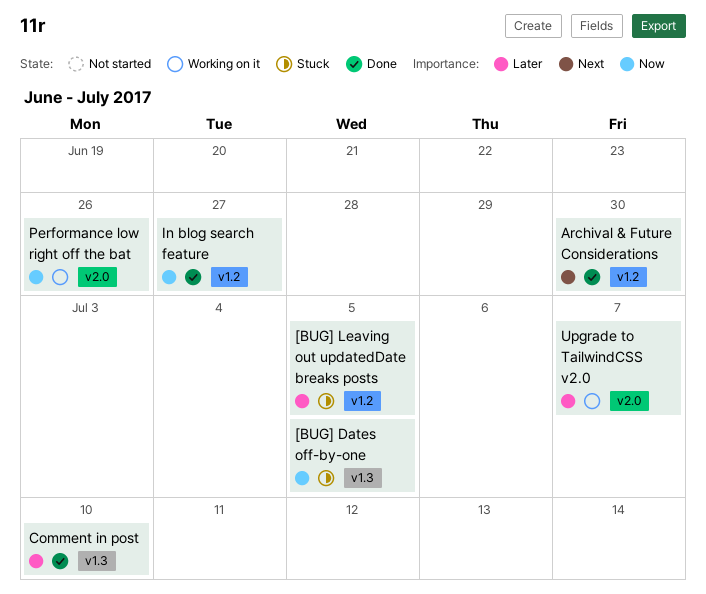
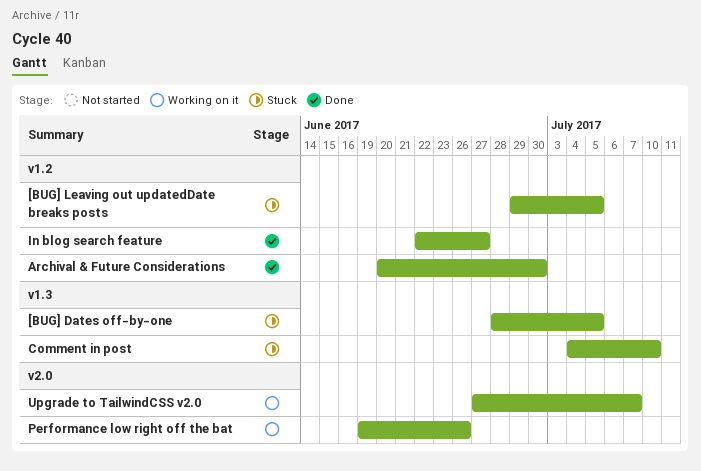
Comment in post, status: Done -> Stuck

